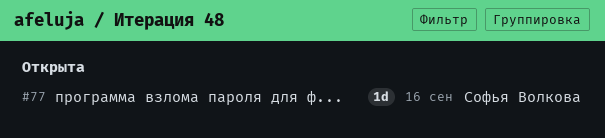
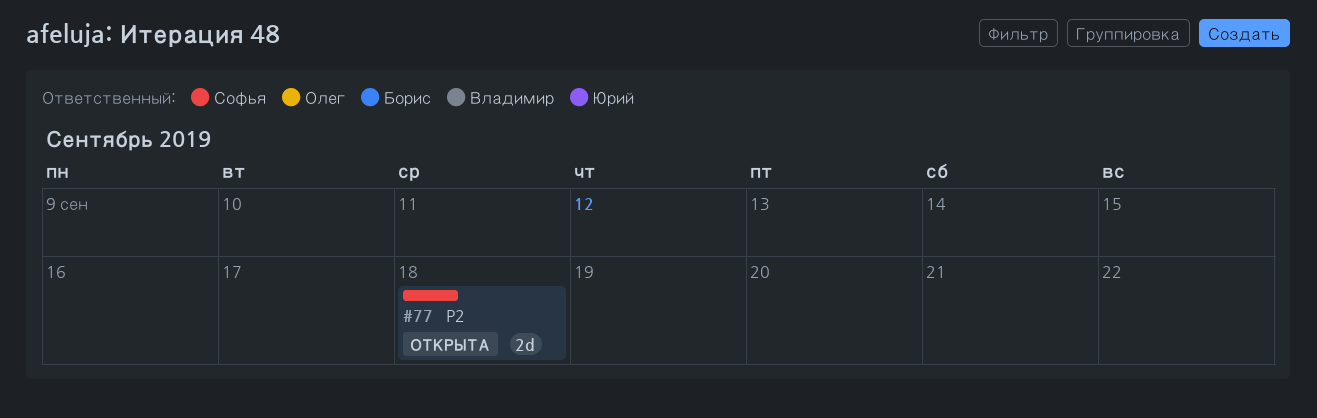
#77, estimate: 1d -> 2d
#77, due: Sep 16 -> Sep 18

